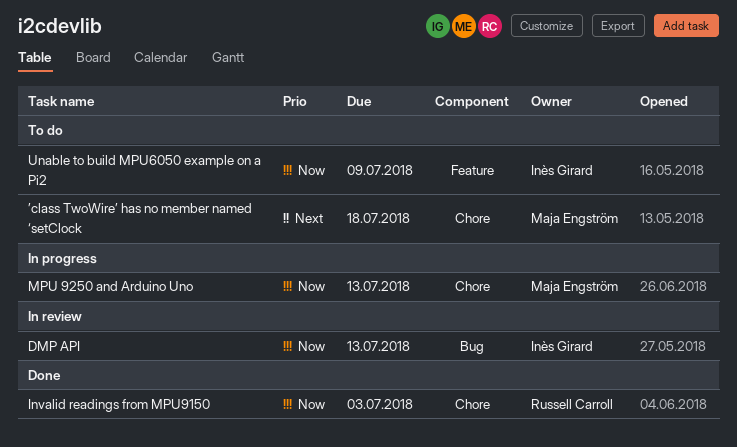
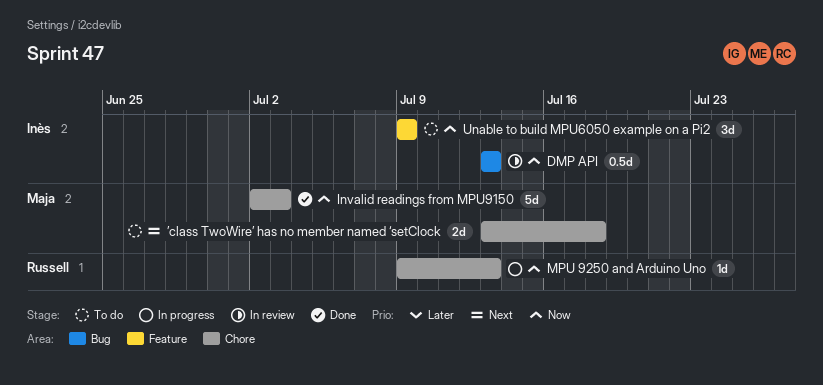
Invalid readings from MPU9150, owner: Russell Carroll -> Maja Engström
MPU 9250 and Arduino Uno, owner: Maja Engström -> Russell Carroll

